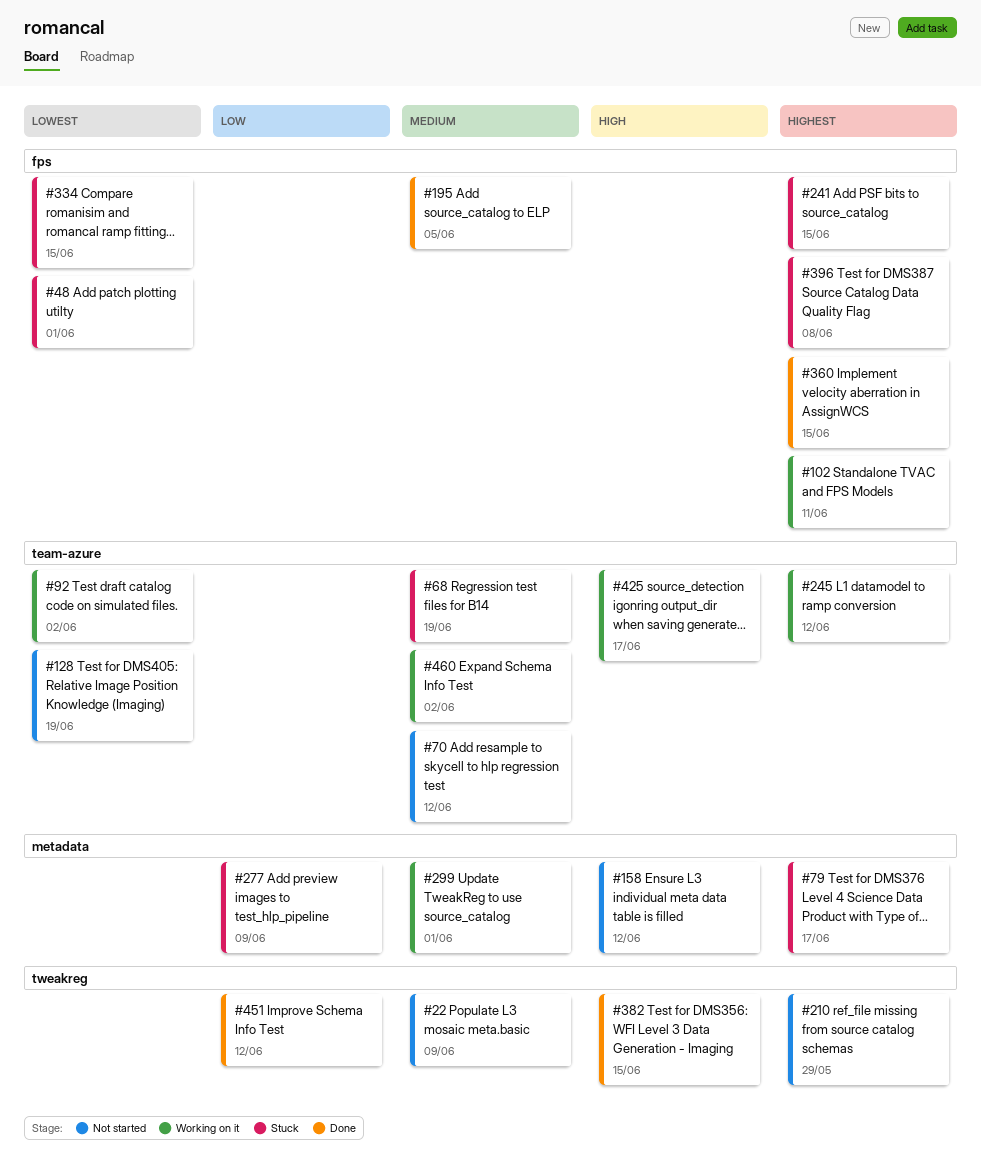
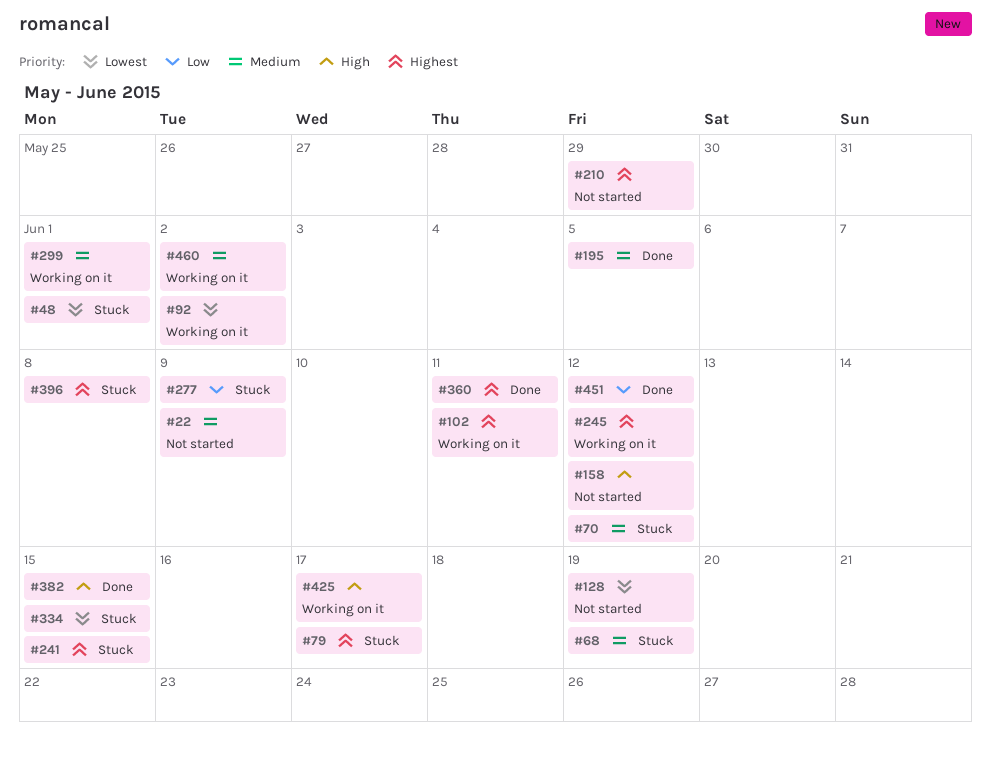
#70, status: Not started -> Stuck
#360, due: Jun 15 -> Jun 11

